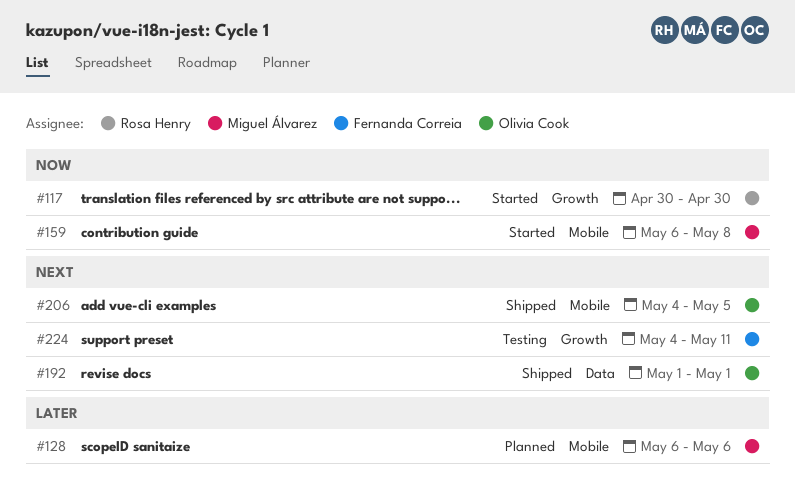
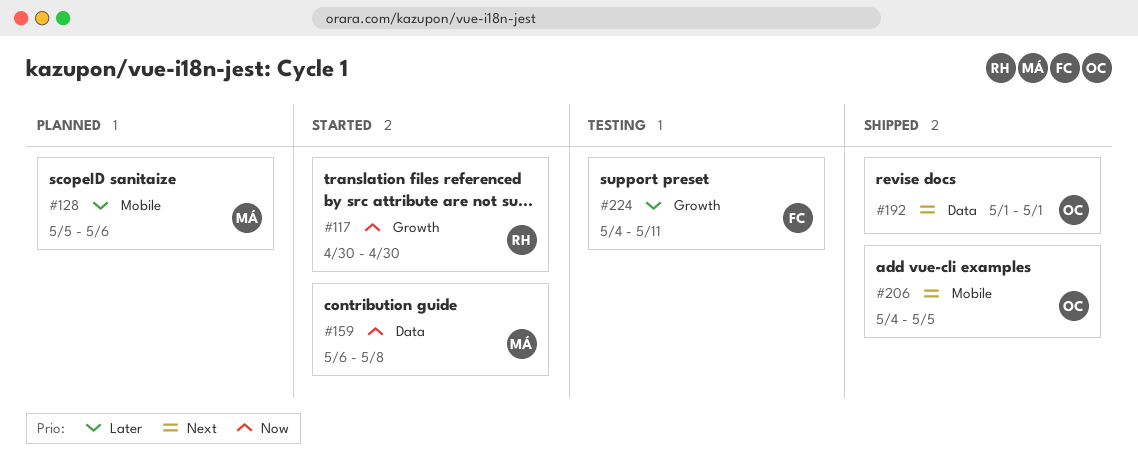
#128, start: May 6 -> May 5
#159, label: Mobile -> Data
#224, priority: Next -> Later

